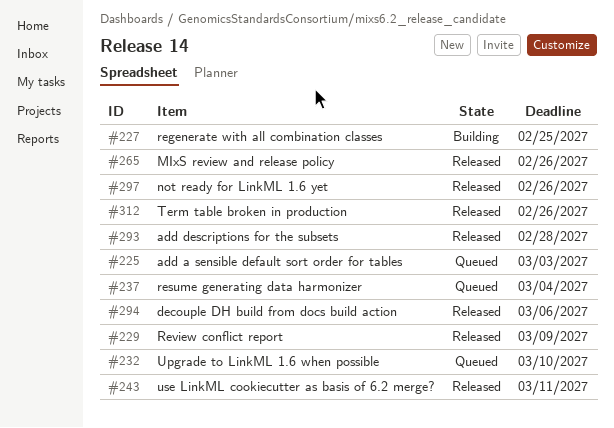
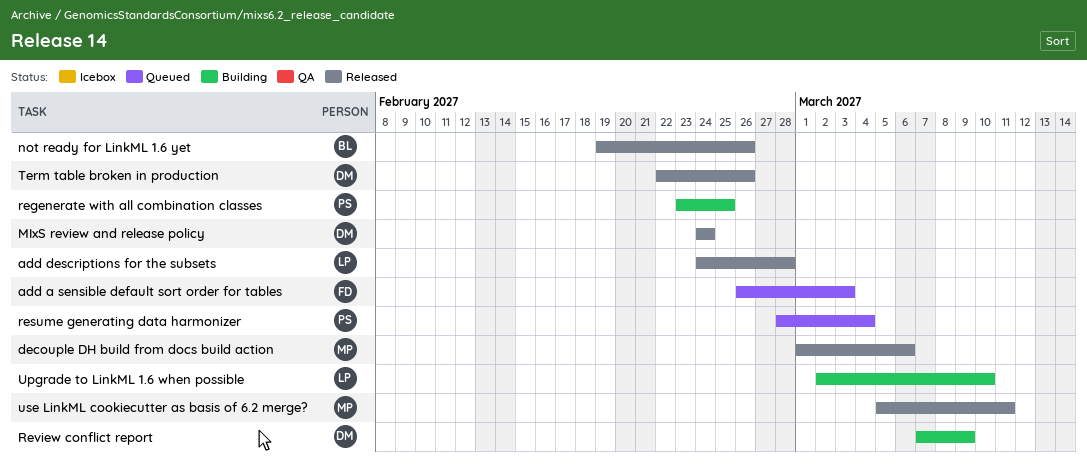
MIxS review and release policy, due: Feb 26 -> Feb 24
Review conflict report, status: Released -> Building
Upgrade to LinkML 1.6 when possible, status: Queued -> Building

